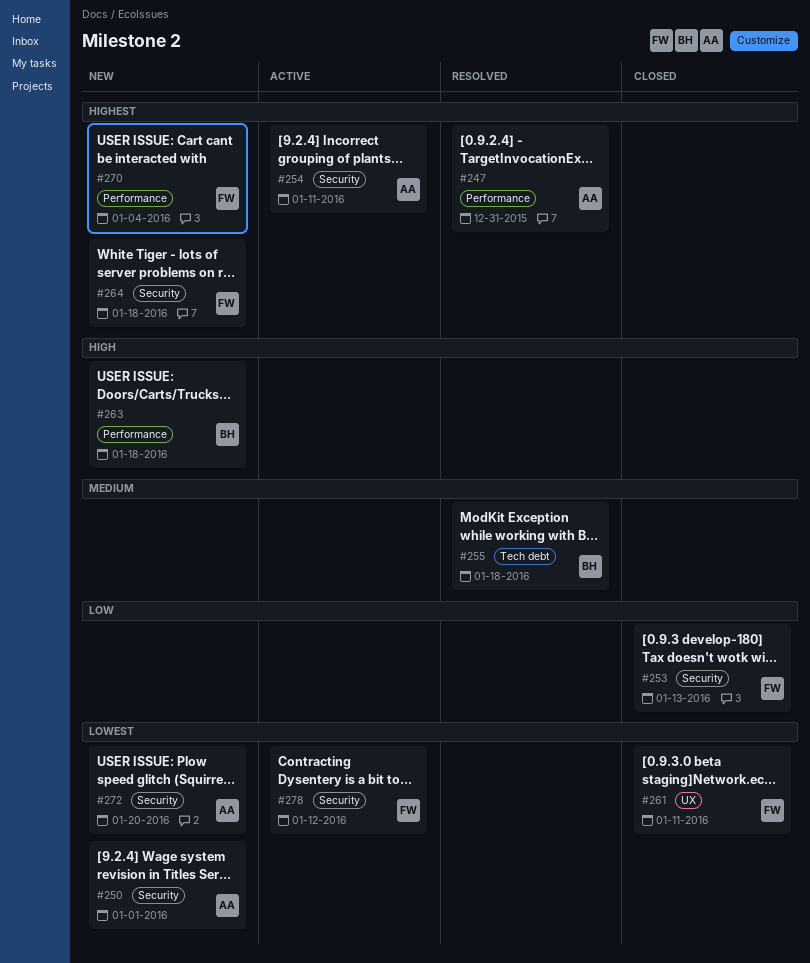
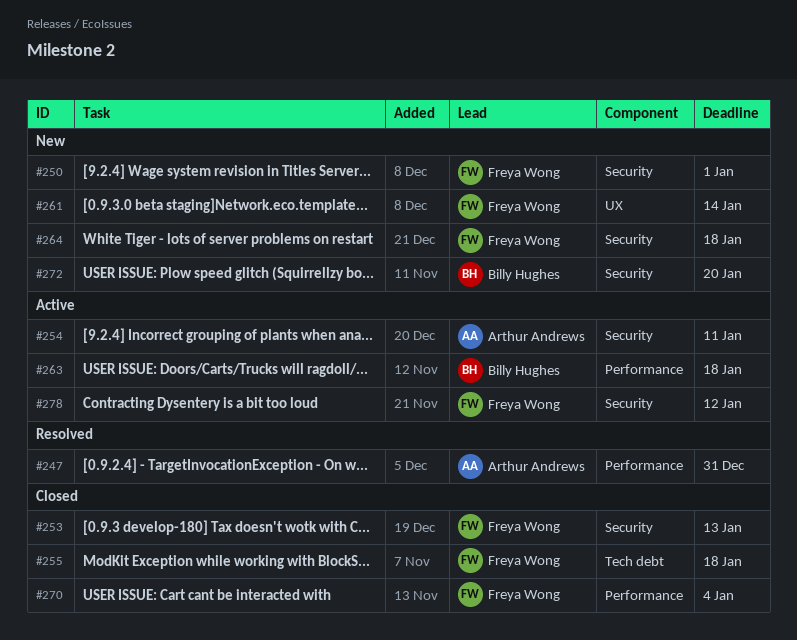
#250, owner: Arthur Andrews -> Freya Wong
#255, status: Resolved -> Closed
#255, owner: Billy Hughes -> Freya Wong
#261, status: Closed -> New
#261, due: Jan 11 -> Jan 14
#263, status: New -> Active
#270, status: New -> Closed
#272, owner: Arthur Andrews -> Billy Hughes

